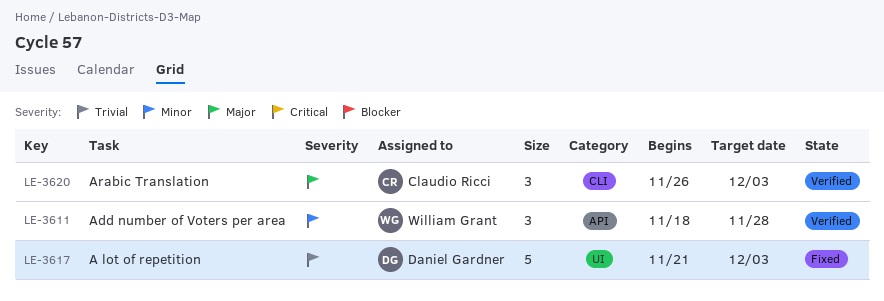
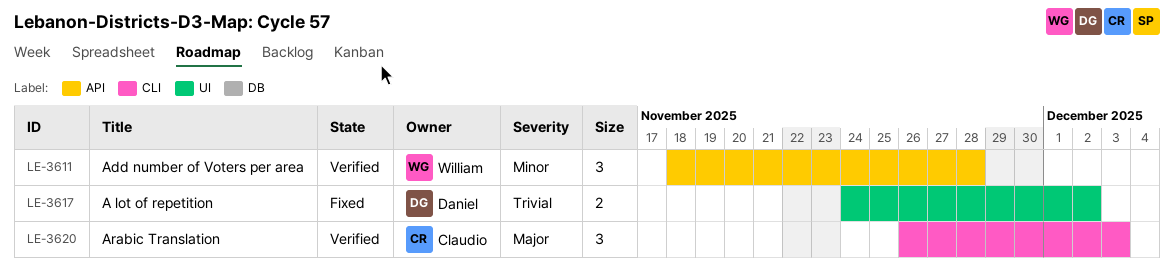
LE-3617, estimate: 5 -> 2
LE-3617, start: Nov 21 -> Nov 24
LE-3617, due: Dec 3 -> Dec 2

